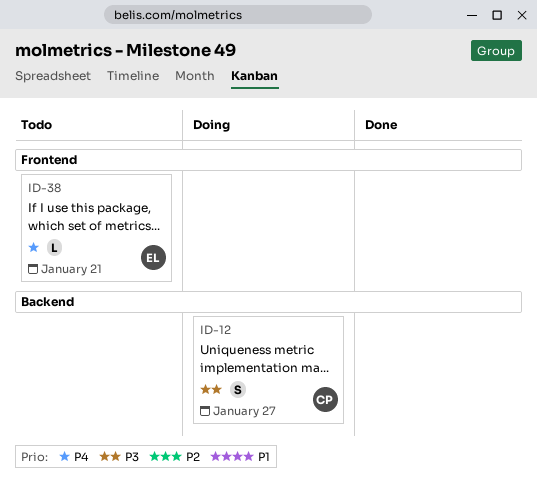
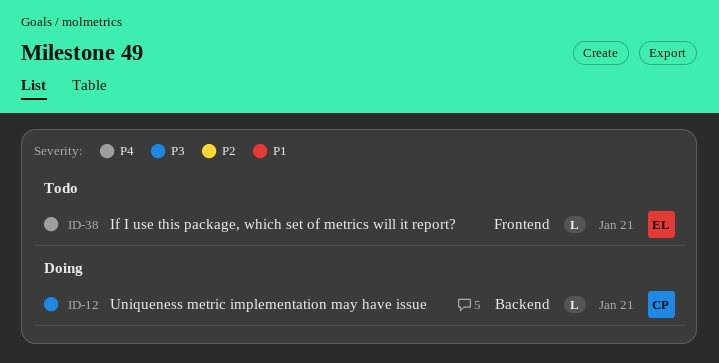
ID-12, estimate: S -> L
ID-12, due: Jan 27 -> Jan 21

